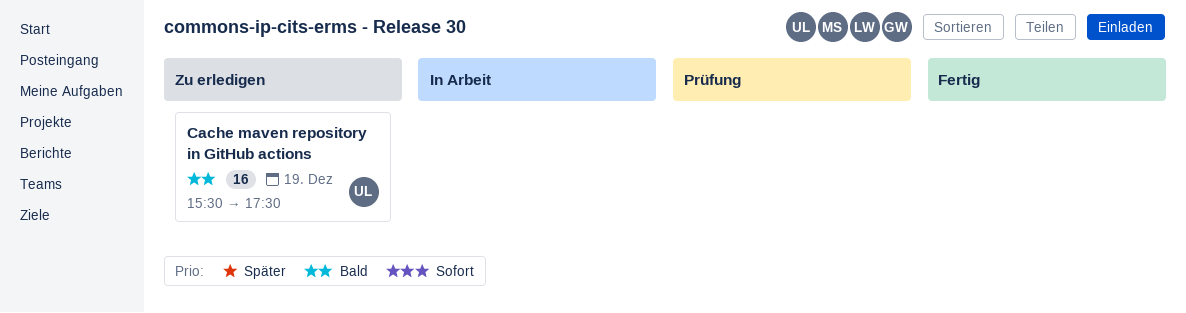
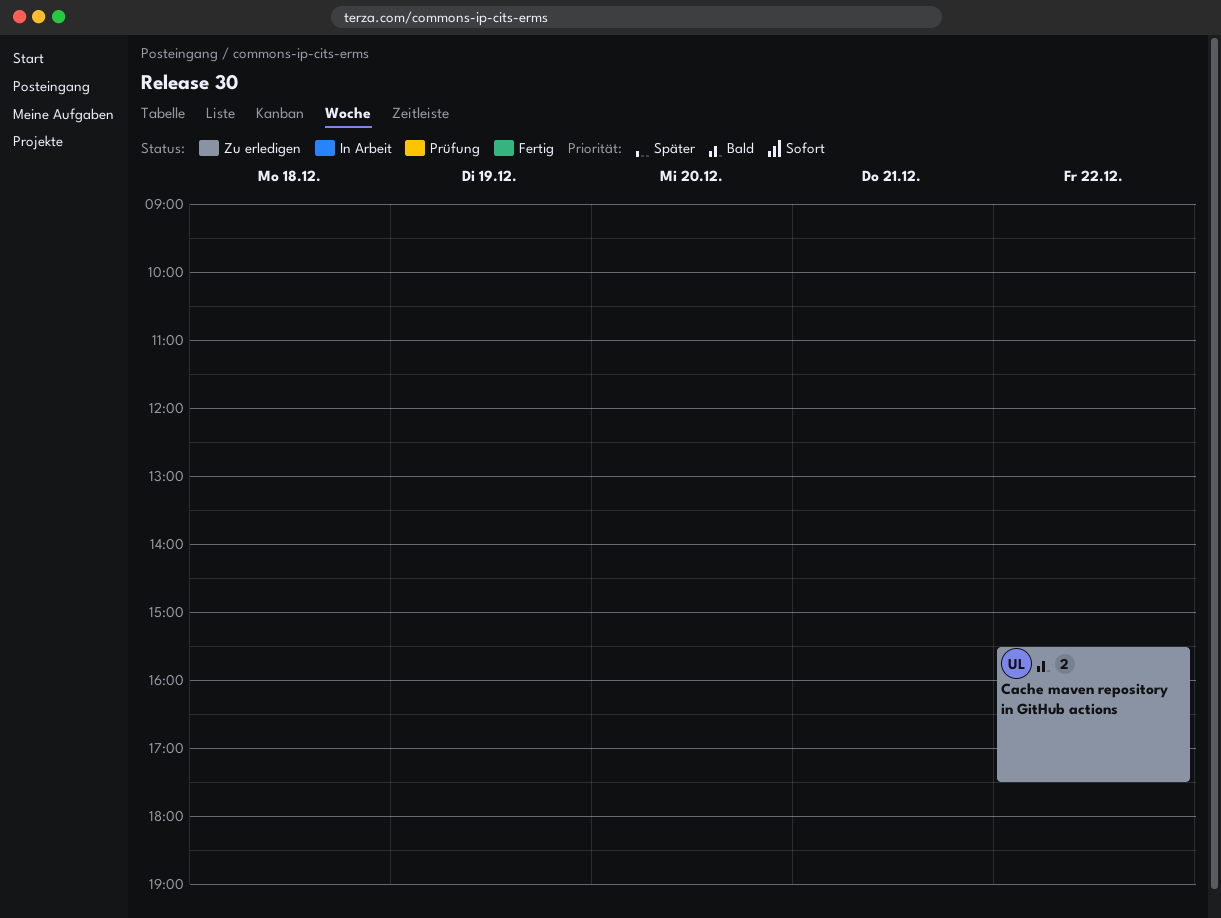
Cache maven repository in GitHub actions, estimate: 16 -> 2
Cache maven repository in GitHub actions, day: Dec 19 -> Dec 22

